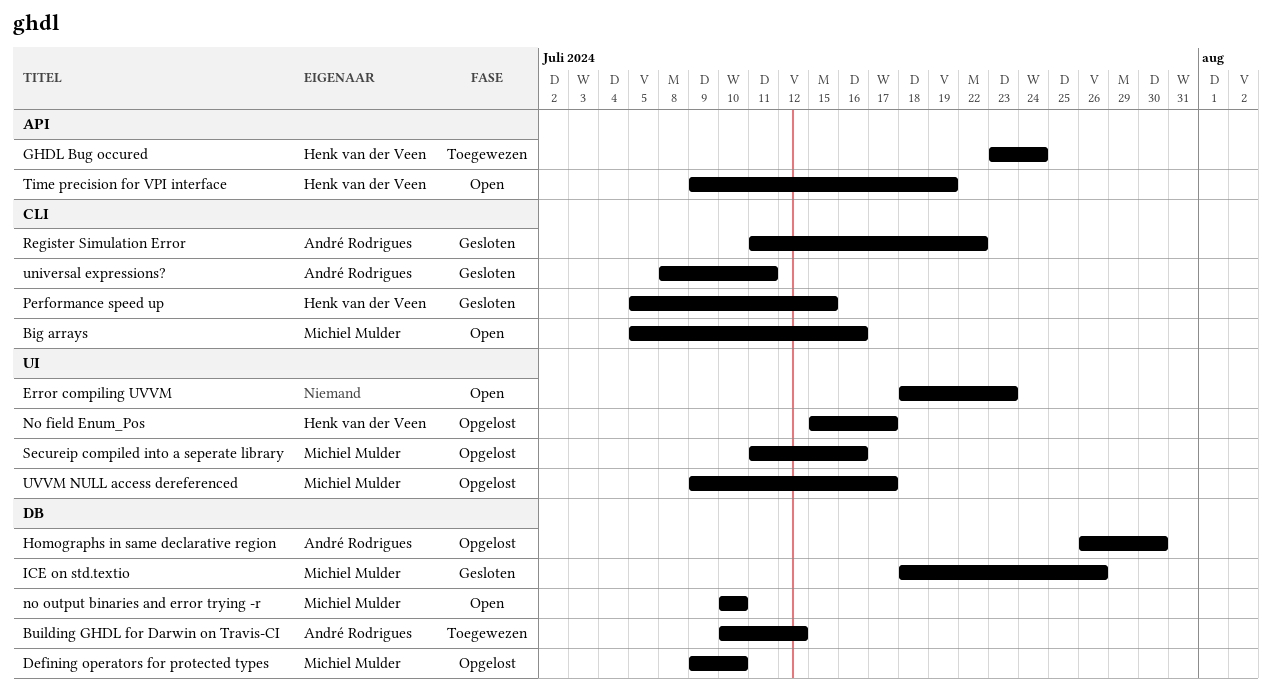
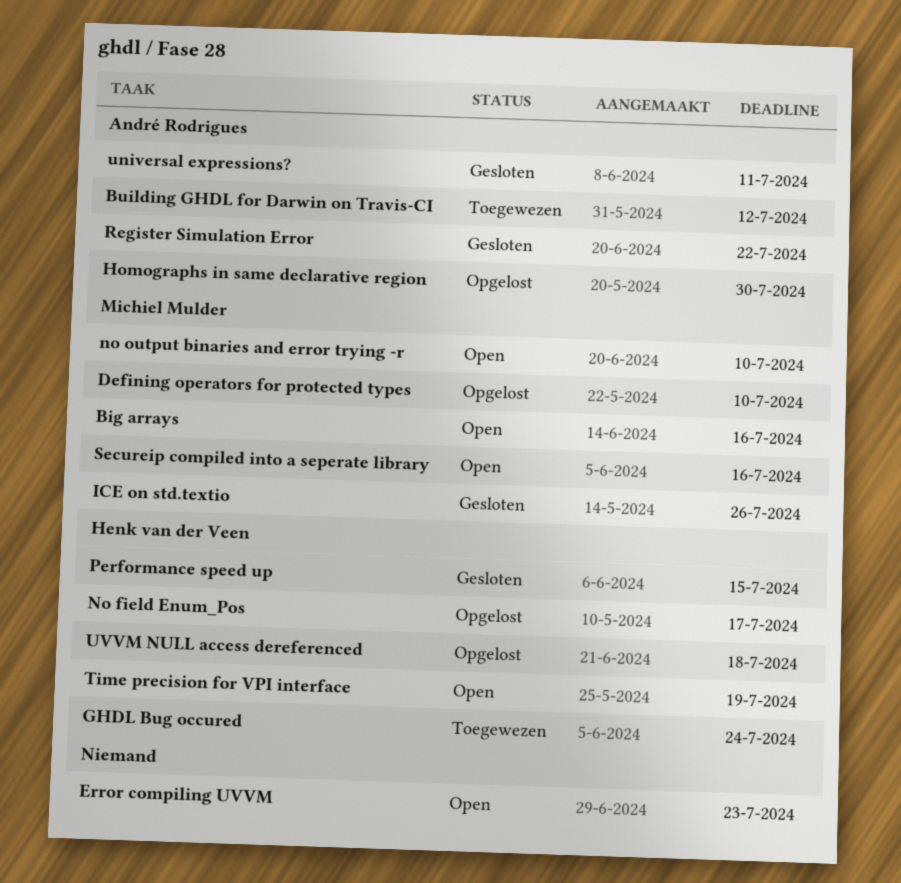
Secureip compiled into a seperate library, status: Opgelost -> Open
UVVM NULL access dereferenced, owner: Michiel Mulder -> Henk van der Veen
UVVM NULL access dereferenced, due: Jul 17 -> Jul 18

